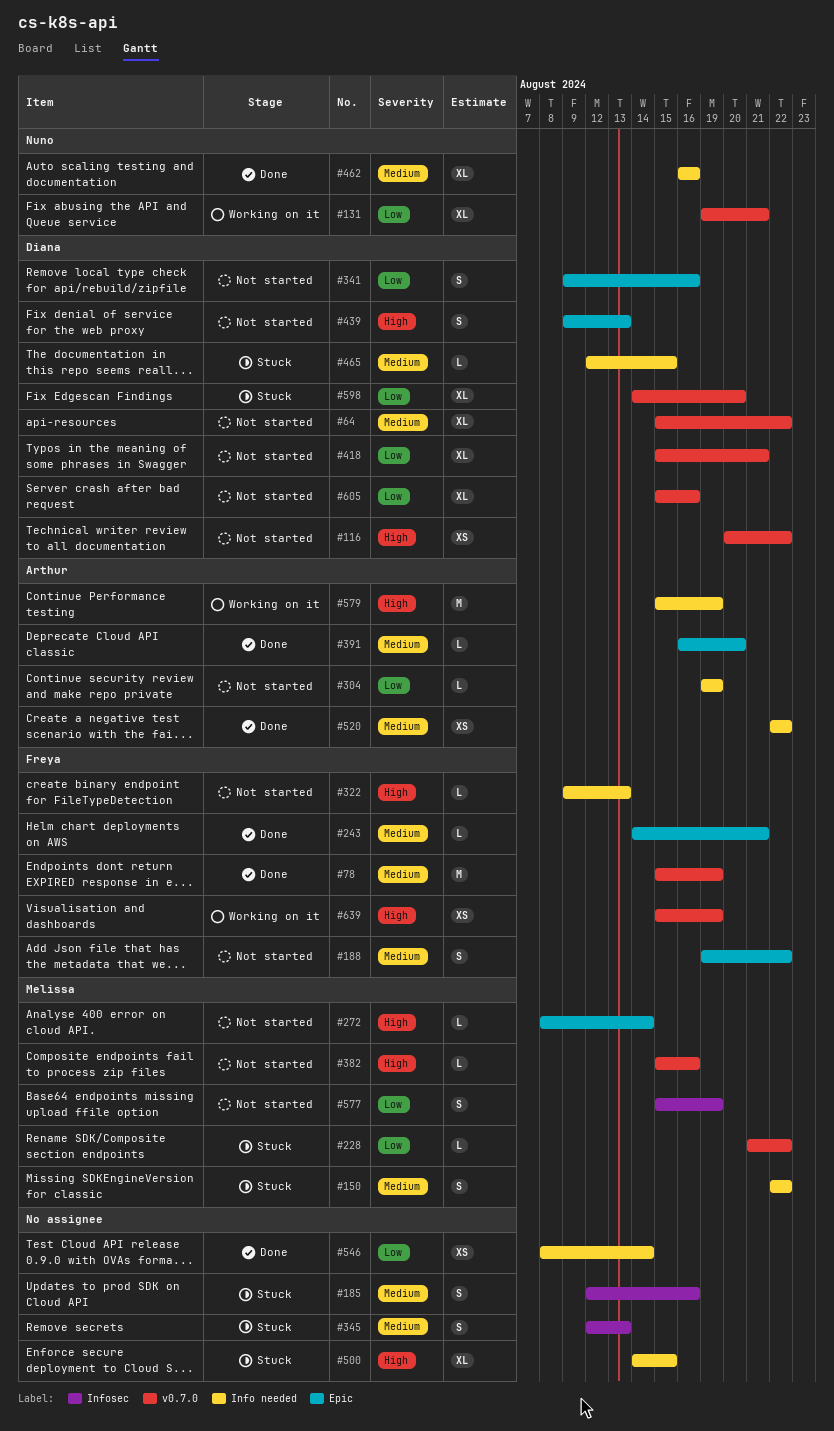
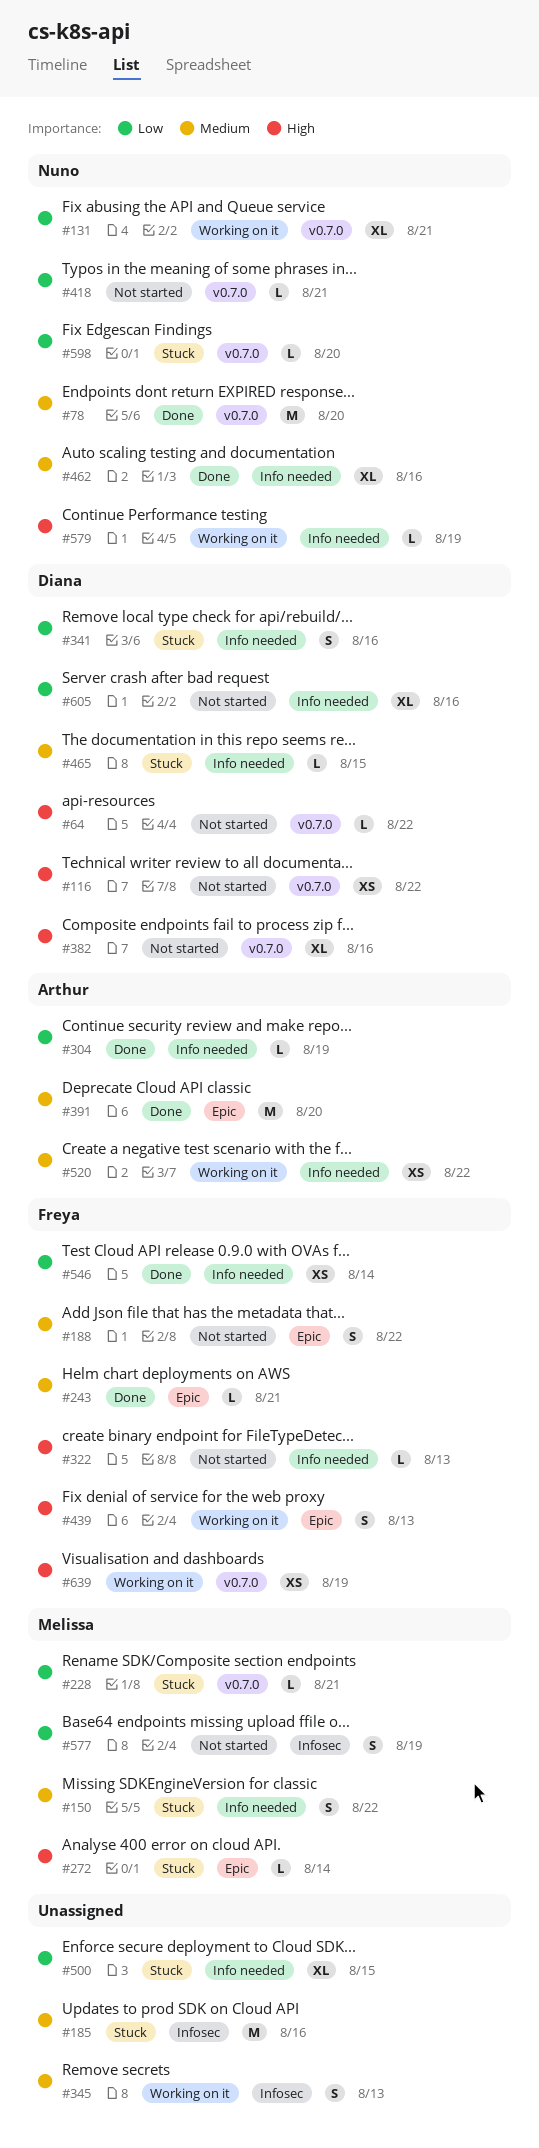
#64, priority: Medium -> High
#64, estimate: XL -> L
#78, owner: Freya -> Nuno
#78, due: Aug 19 -> Aug 20
#185, estimate: S -> M
#228, due: Aug 22 -> Aug 21
#272, status: Not started -> Stuck
#304, status: Not started -> Done
#341, status: Not started -> Stuck
#341, label: Epic -> Info needed
#345, status: Stuck -> Working on it
#382, owner: Melissa -> Diana
#382, estimate: L -> XL
#391, estimate: L -> M
#418, owner: Diana -> Nuno
#418, estimate: XL -> L
#439, status: Not started -> Working on it
#439, owner: Diana -> Freya
#500, priority: High -> Low
#520, status: Done -> Working on it
#546, owner: none -> Freya
#579, owner: Arthur -> Nuno
#579, estimate: M -> L
#598, owner: Diana -> Nuno
#598, estimate: XL -> L
#605, label: v0.7.0 -> Info needed

